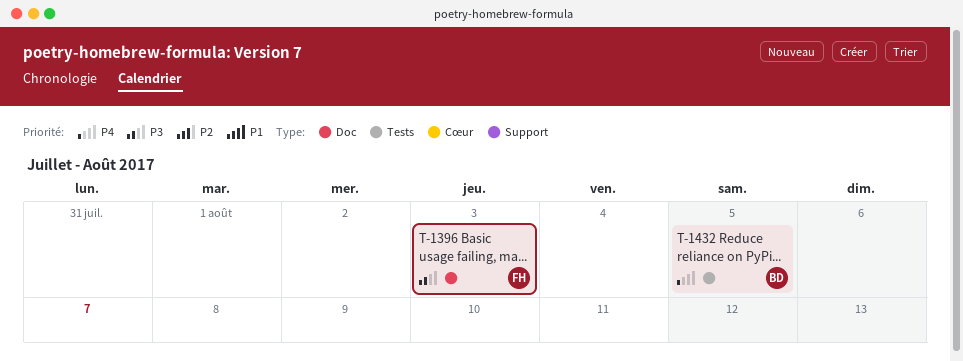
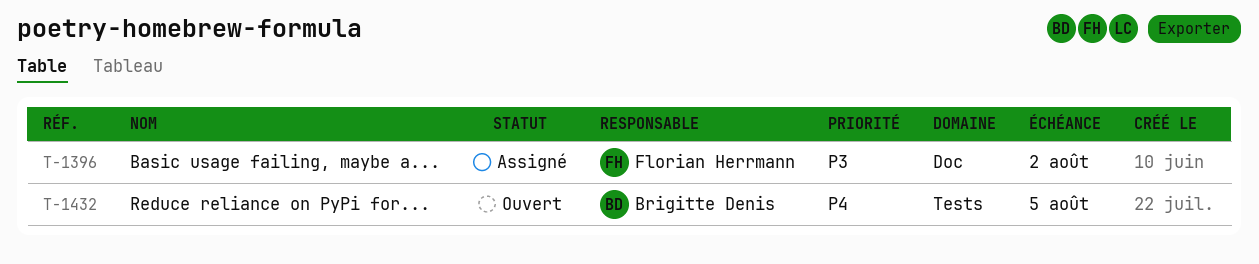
T-1396, due: Aug 3 -> Aug 2

